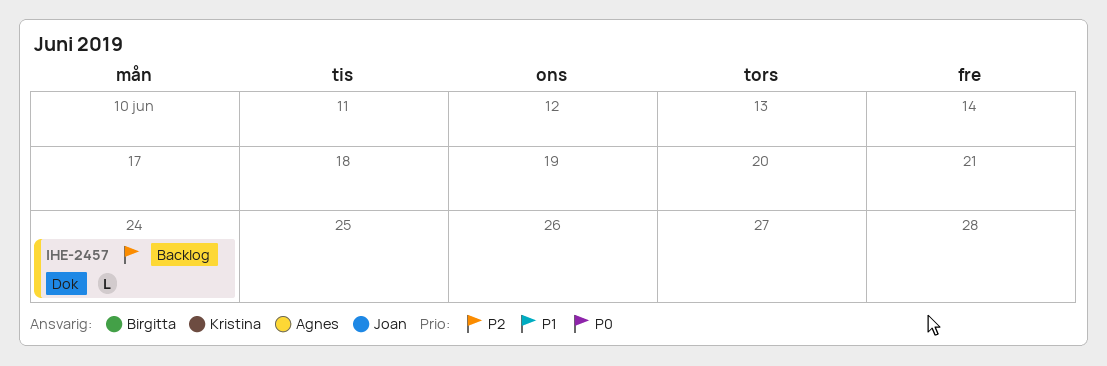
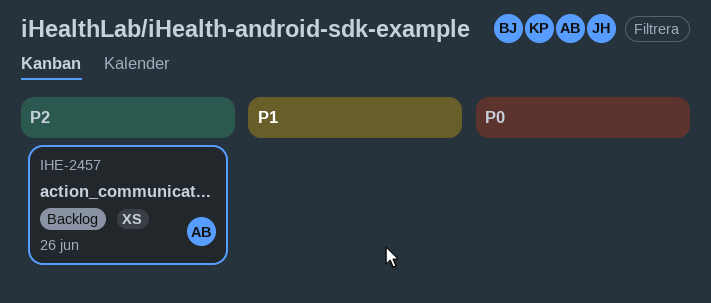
IHE-2457, estimate: L -> XS
IHE-2457, due: Jun 24 -> Jun 26

